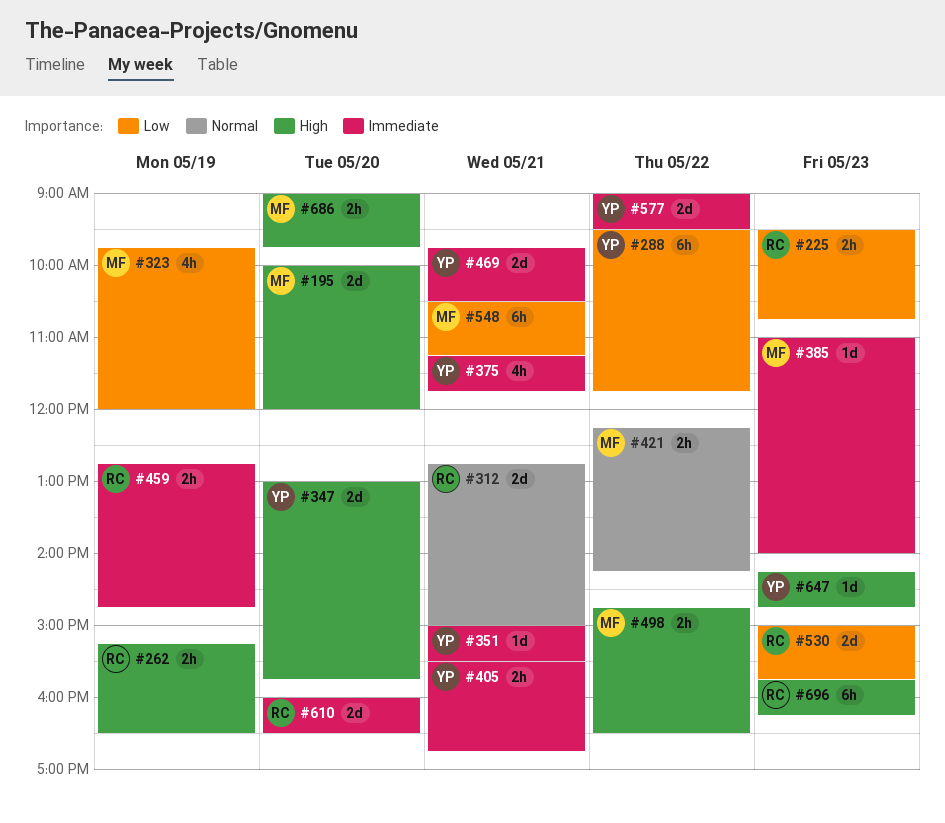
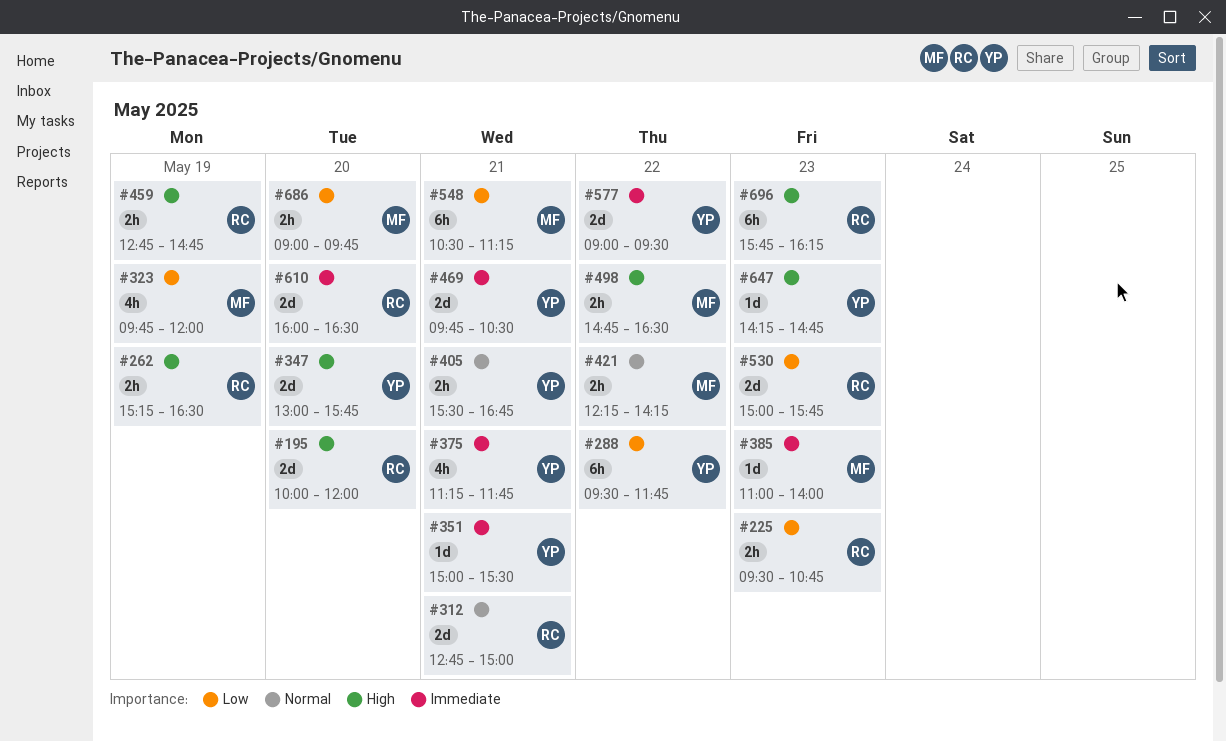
#195, owner: MF -> RC
#405, priority: Immediate -> Normal
#459, priority: Immediate -> High
#686, priority: High -> Low

